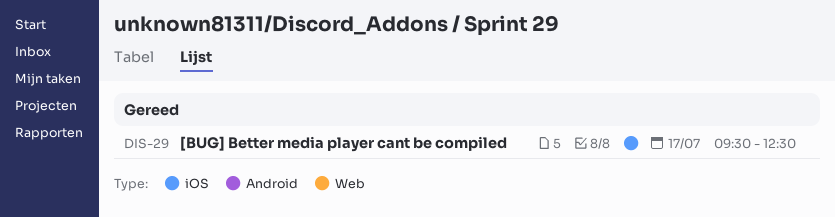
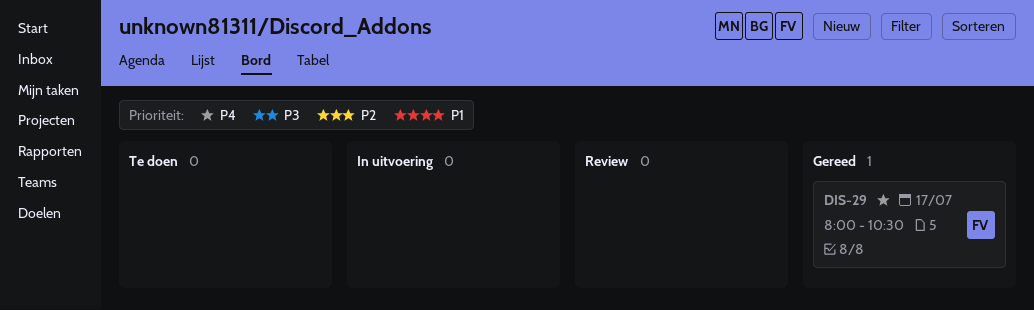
DIS-29, begins: 09:30 -> 08:00
DIS-29, ends: 12:30 -> 10:30

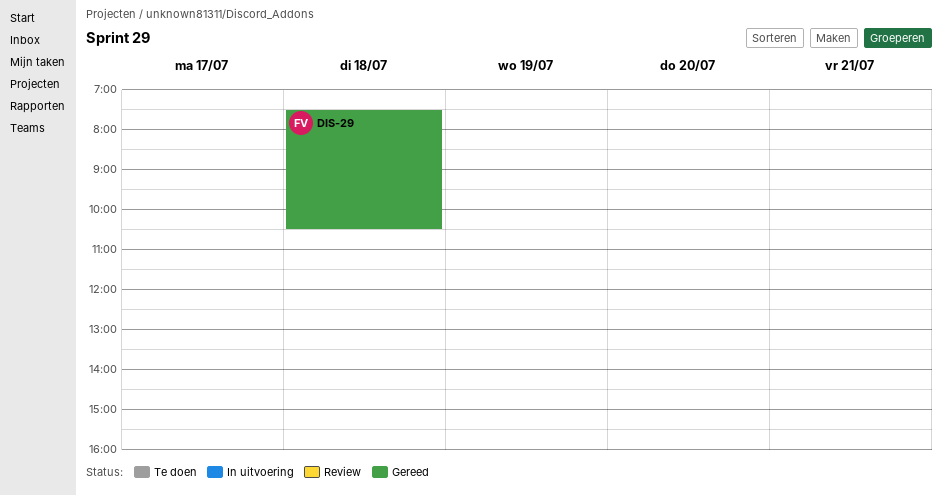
DIS-29, day: Jul 17 -> Jul 18
DIS-29, begins: 08:00 -> 07:30

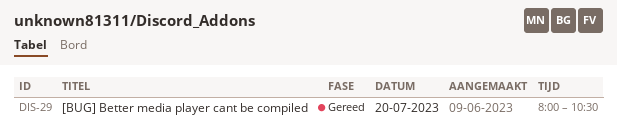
DIS-29, day: Jul 18 -> Jul 20
DIS-29, begins: 07:30 -> 08:00

